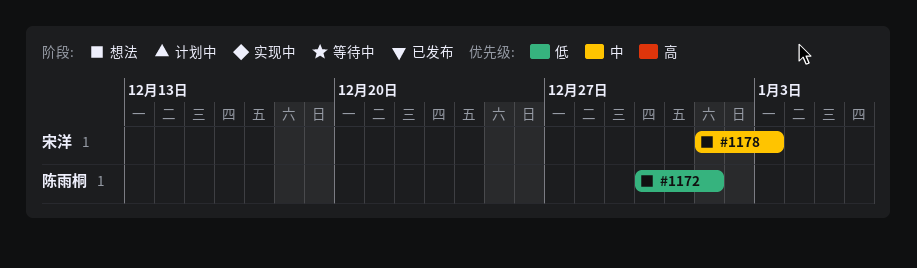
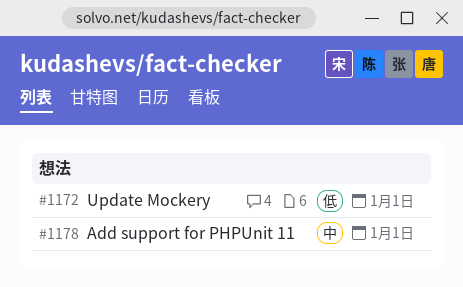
#1178, due: Jan 3 -> Jan 1

